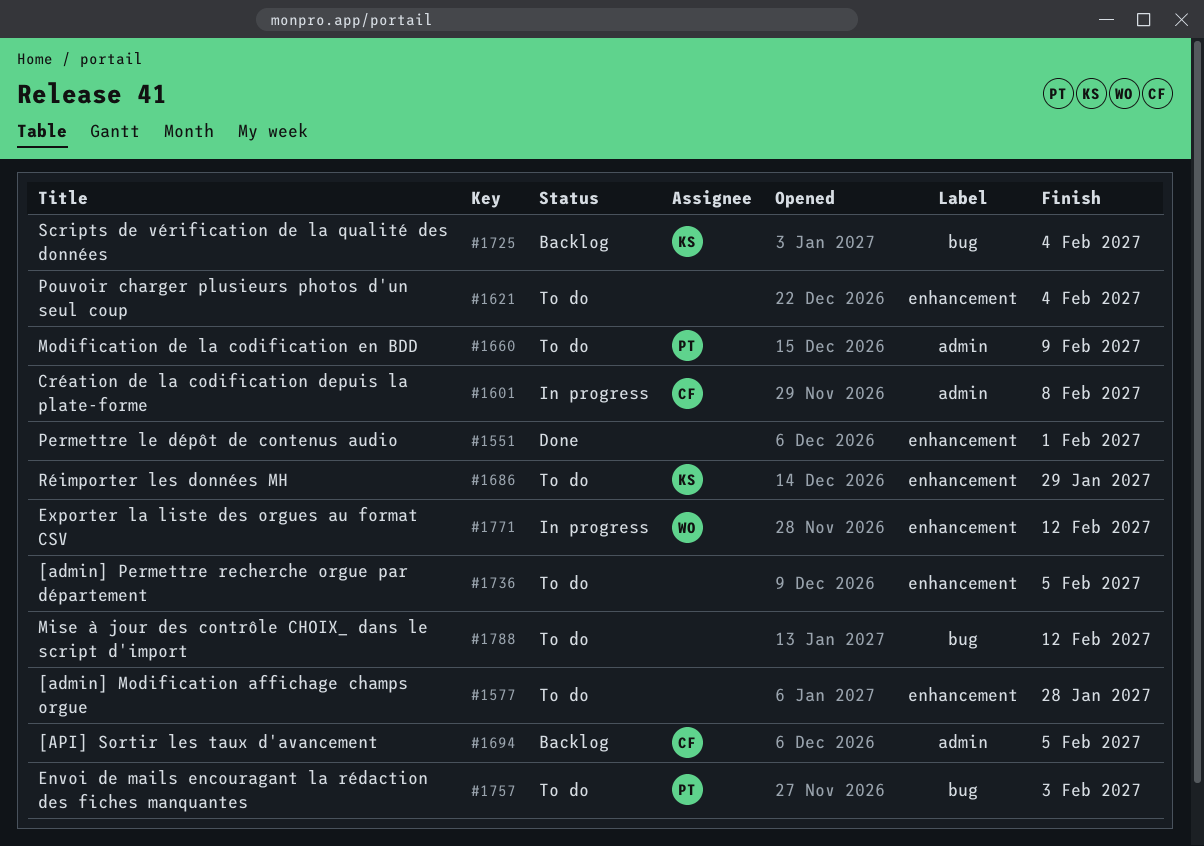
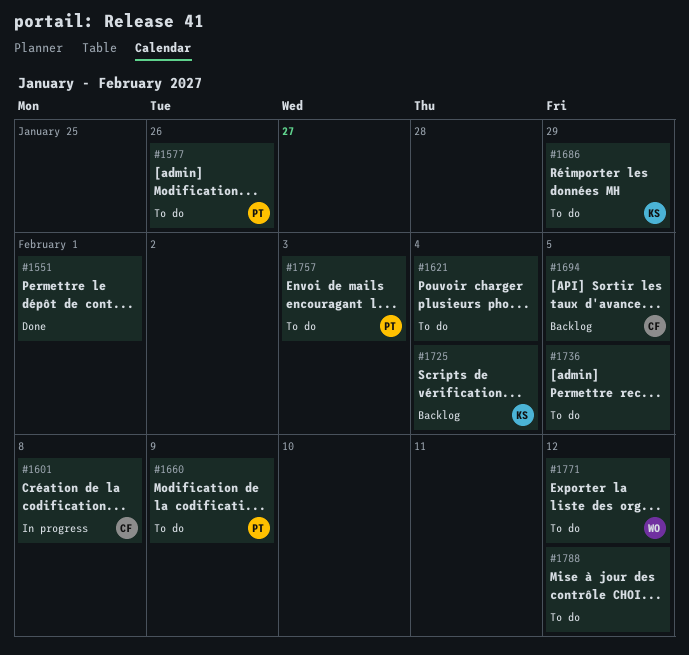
#1577, owner: none -> PT
#1577, due: Jan 28 -> Jan 26
#1771, status: In progress -> To do

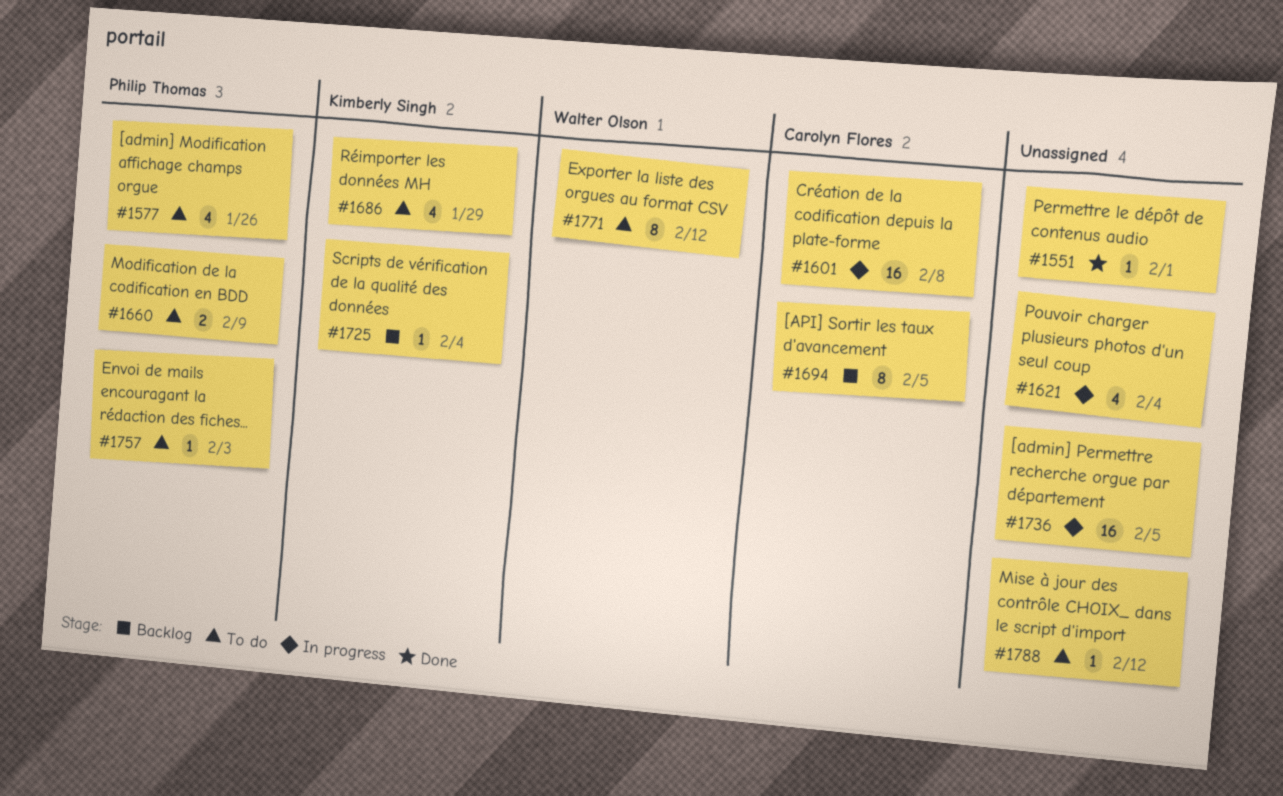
#1621, status: To do -> In progress
#1736, status: To do -> In progress

